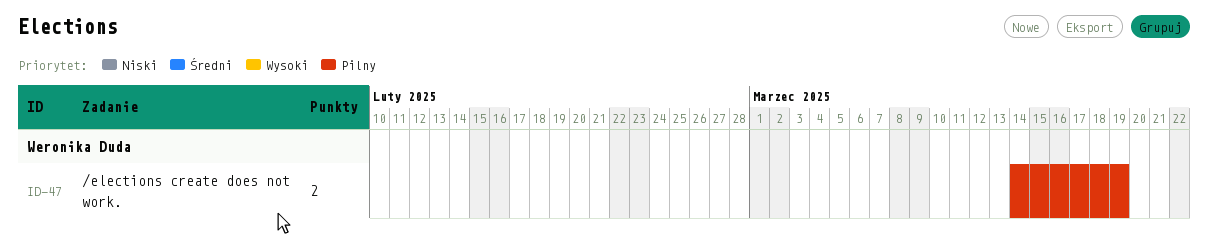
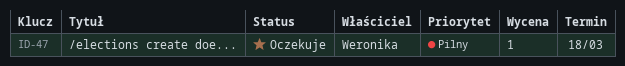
ID-47, estimate: 2 -> 1
ID-47, due: Mar 19 -> Mar 18

